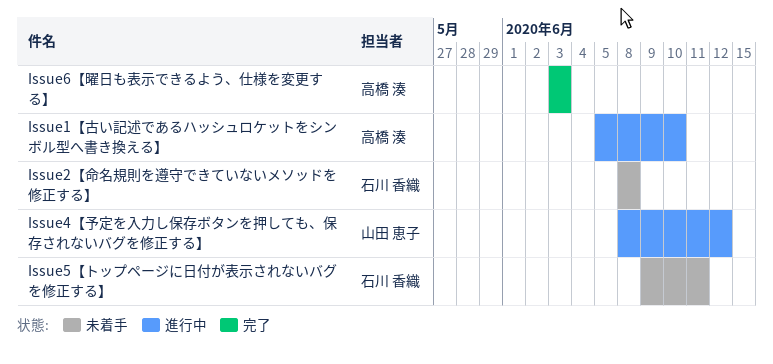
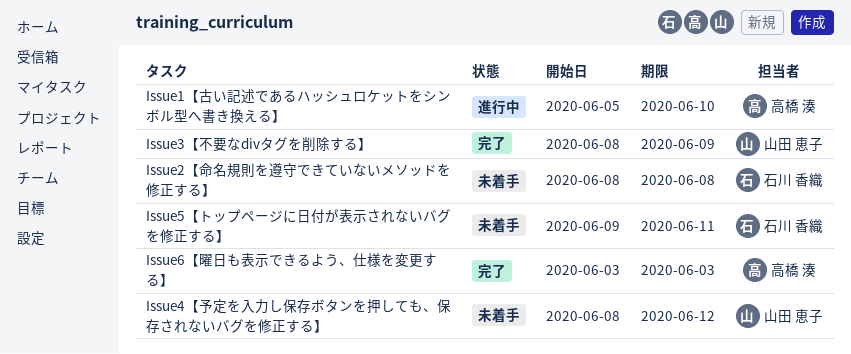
Issue3【不要なdivタグを削除する】: none -> present
Issue4【予定を入力し保存ボタンを押しても、保存されないバグを修正する】, status: 進行中 -> 未着手

